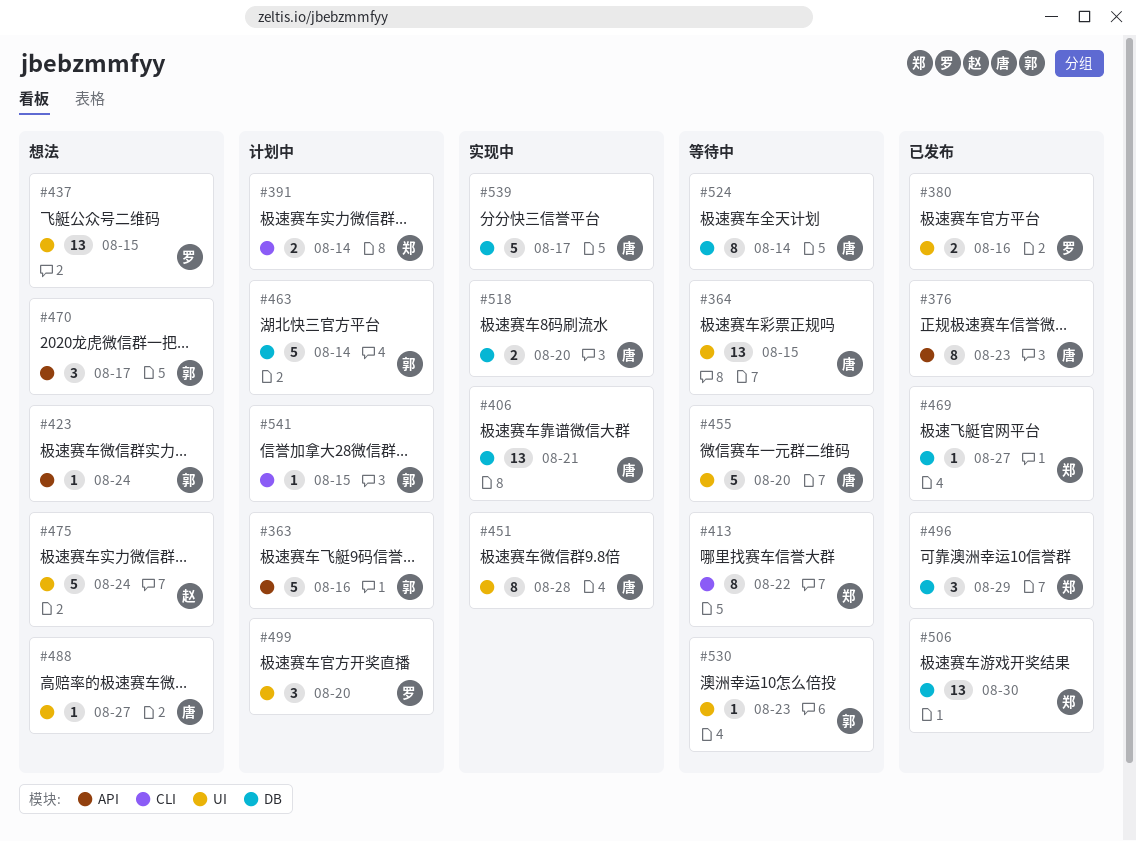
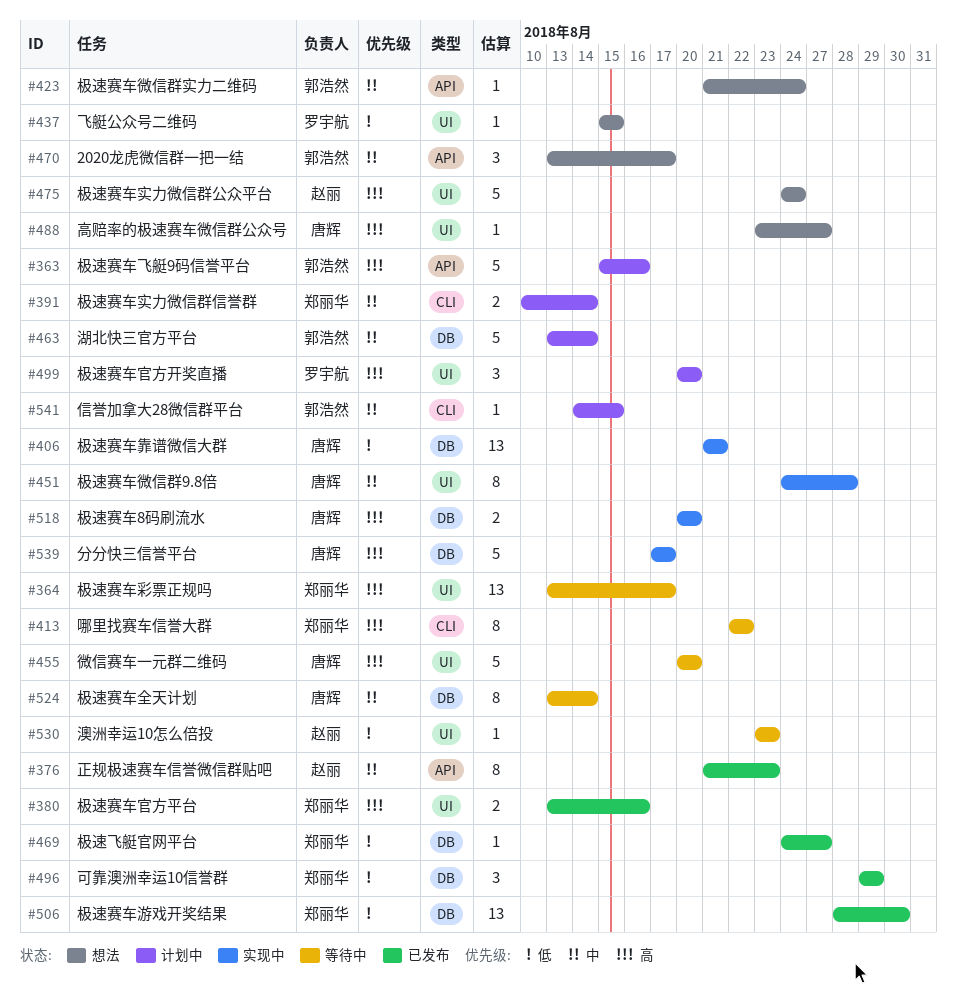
#364, owner: 唐辉 -> 郑丽华
#364, due: Aug 15 -> Aug 17
#376, owner: 唐辉 -> 赵丽
#380, owner: 罗宇航 -> 郑丽华
#437, estimate: 13 -> 1
#530, owner: 郭浩然 -> 赵丽

